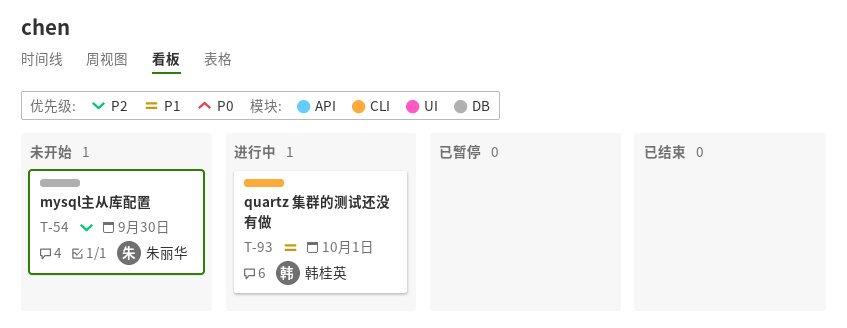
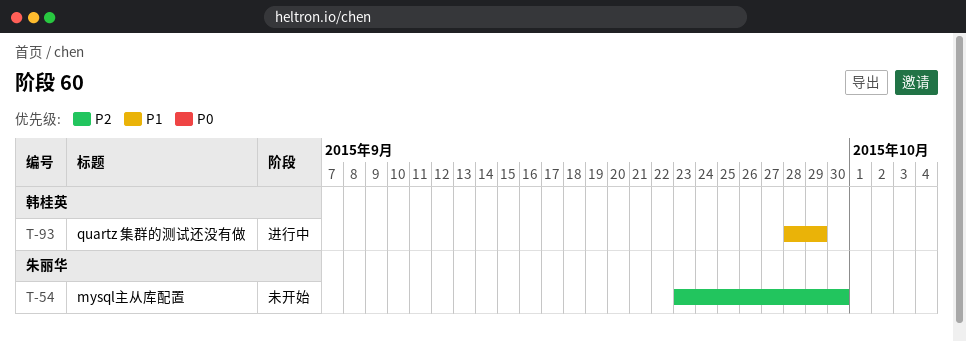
T-93, due: Oct 1 -> Sep 29

